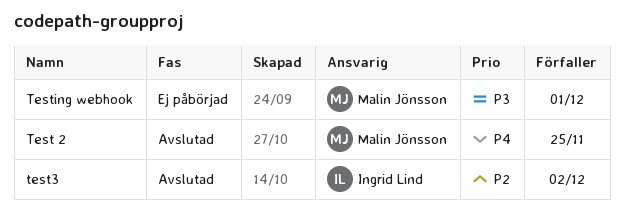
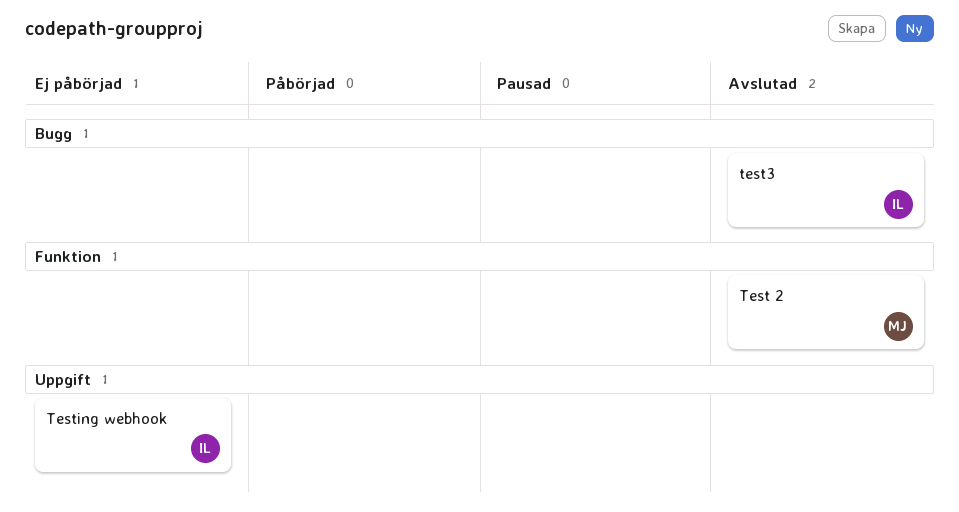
Testing webhook, owner: Malin Jönsson -> Ingrid Lind

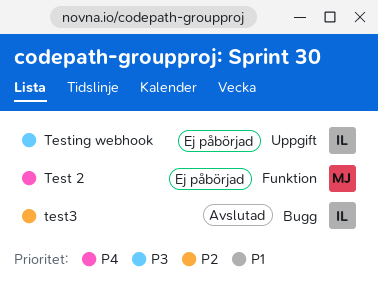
Test 2, status: Avslutad -> Ej påbörjad

